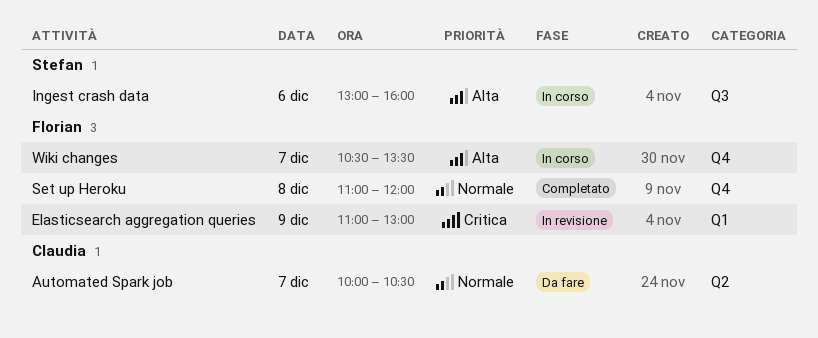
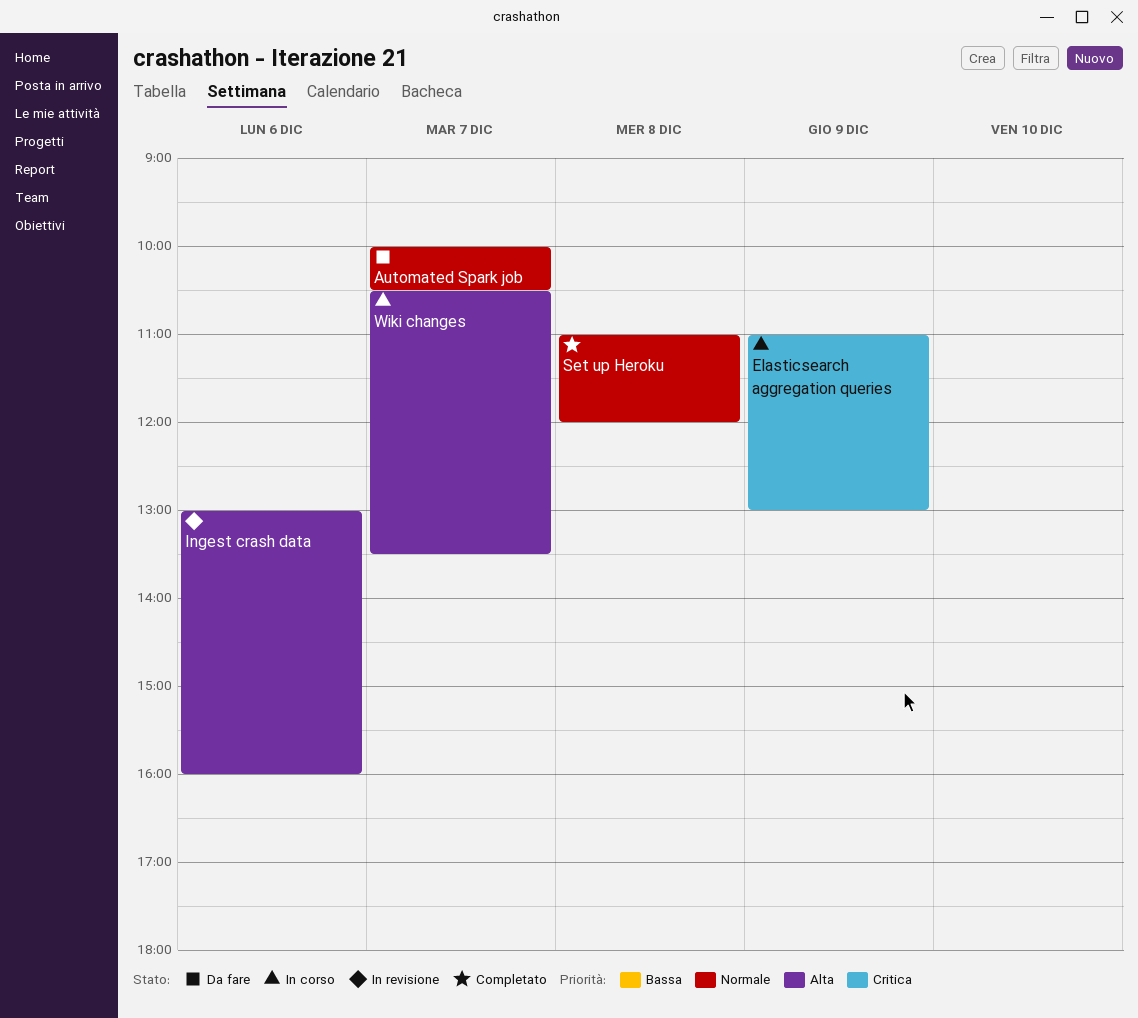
Elasticsearch aggregation queries, status: In revisione -> In corso
Ingest crash data, status: In corso -> In revisione

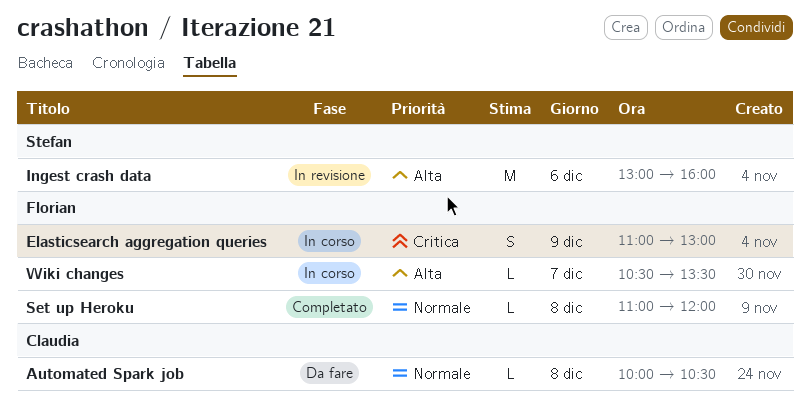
Automated Spark job, day: Dec 7 -> Dec 8

